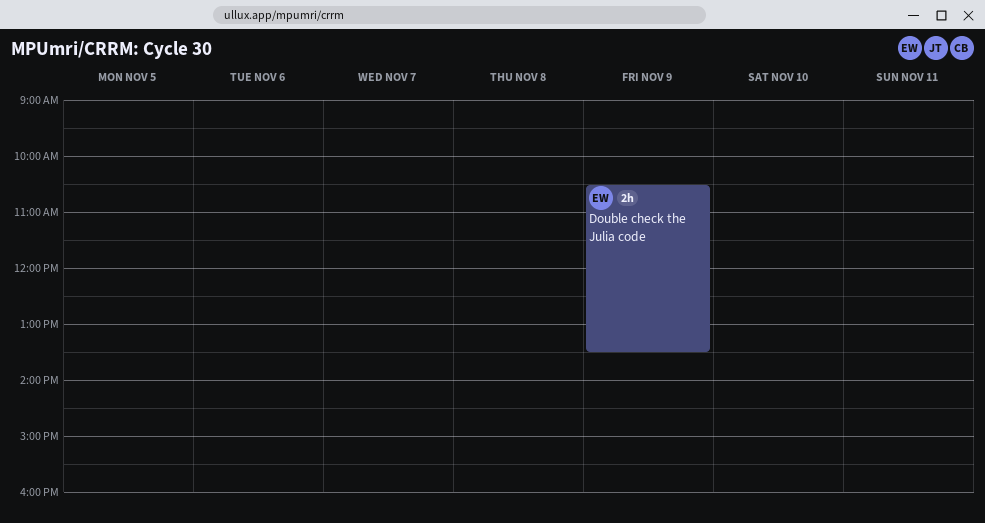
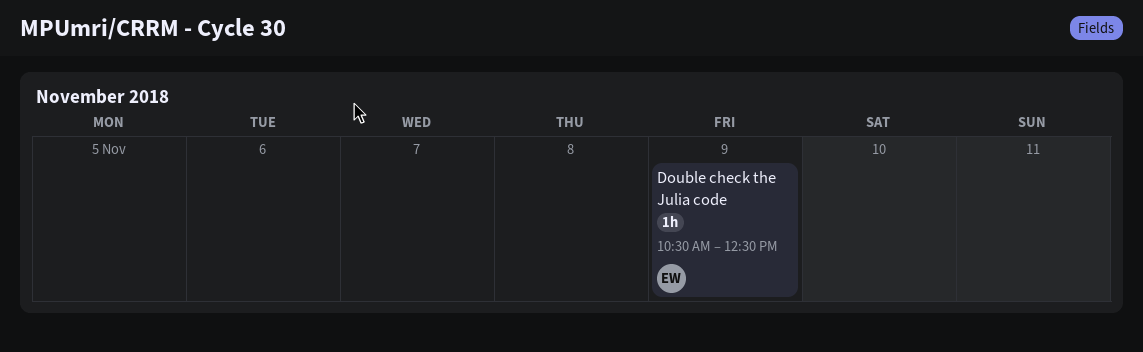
Double check the Julia code, estimate: 2h -> 1h
Double check the Julia code, ends: 13:30 -> 12:30

